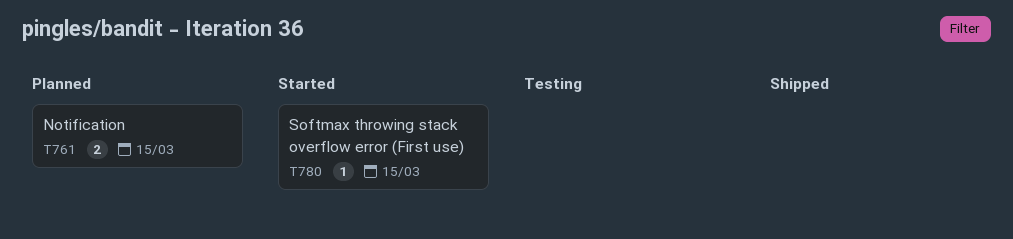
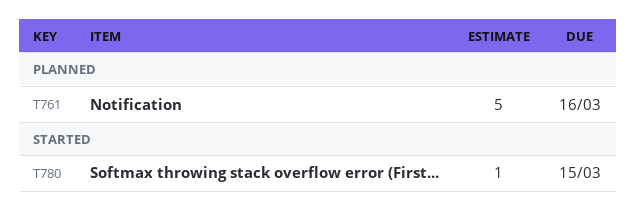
T761, estimate: 2 -> 5
T761, due: Mar 15 -> Mar 16

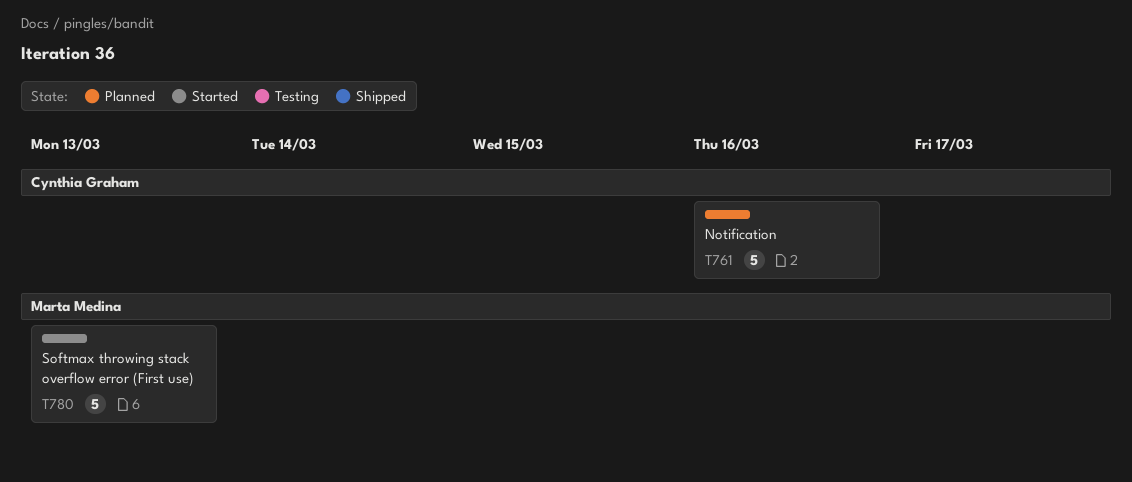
T780, estimate: 1 -> 5
T780, due: Mar 15 -> Mar 13

